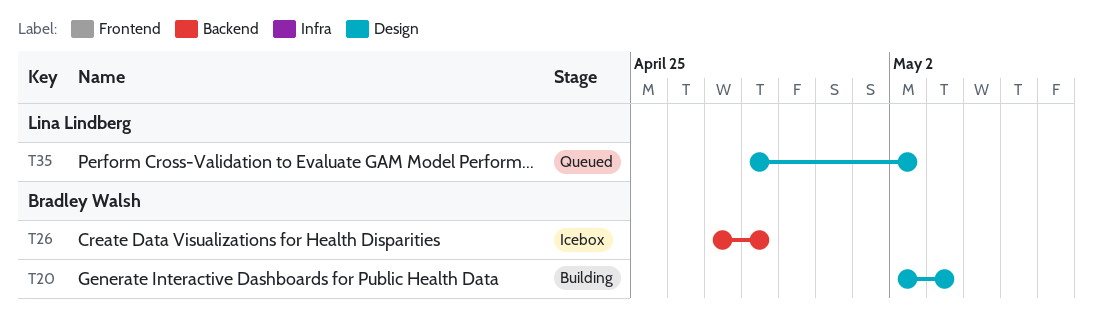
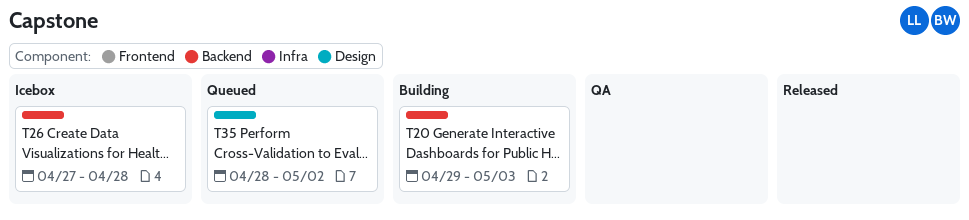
T20, label: Design -> Backend
T20, start: May 2 -> Apr 29

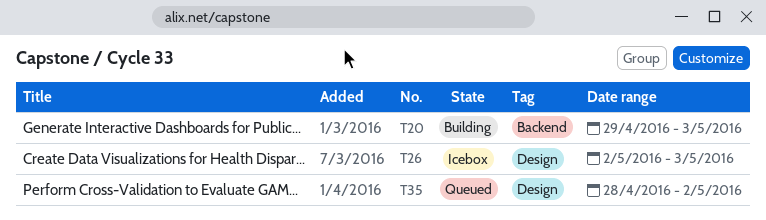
T26, label: Backend -> Design
T26, start: Apr 27 -> May 2
T26, due: Apr 28 -> May 3

